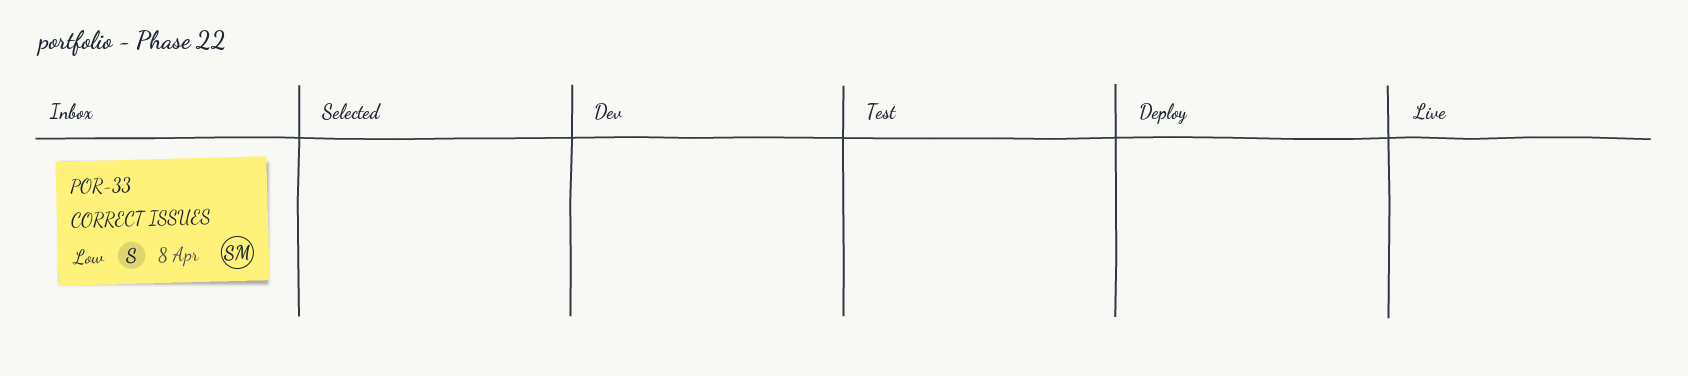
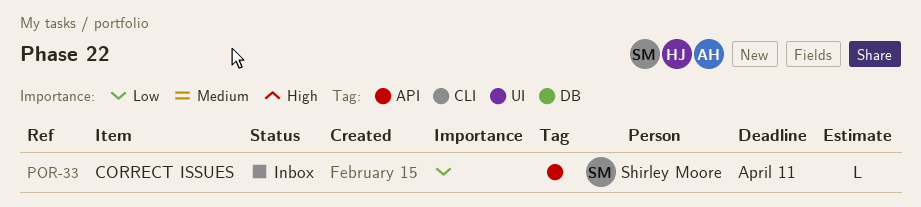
POR-33, estimate: S -> L
POR-33, due: Apr 8 -> Apr 11

